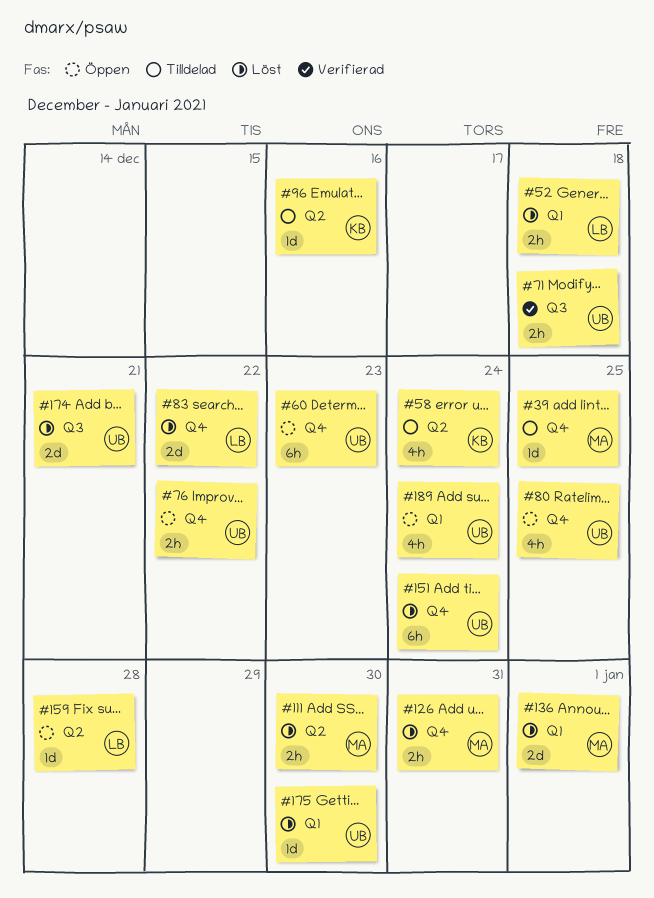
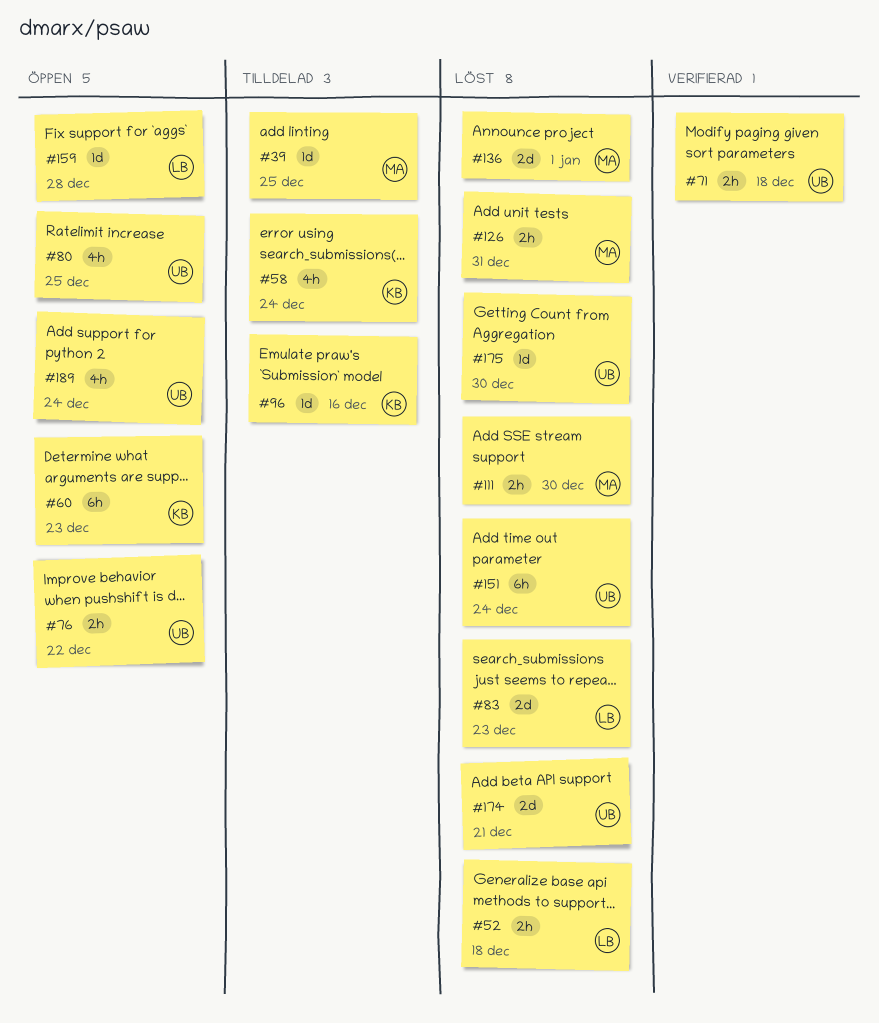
#60, owner: UB -> KB
#83, due: Dec 22 -> Dec 23

